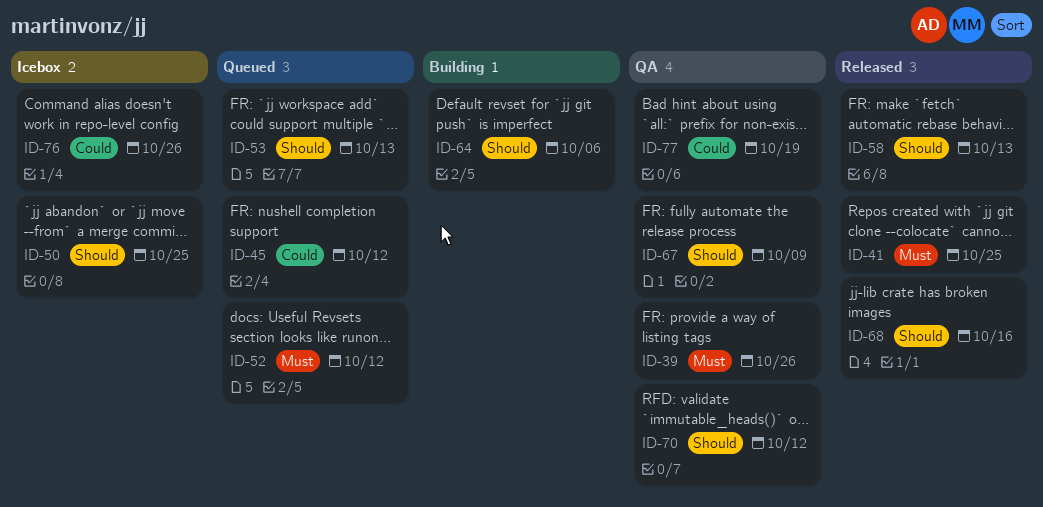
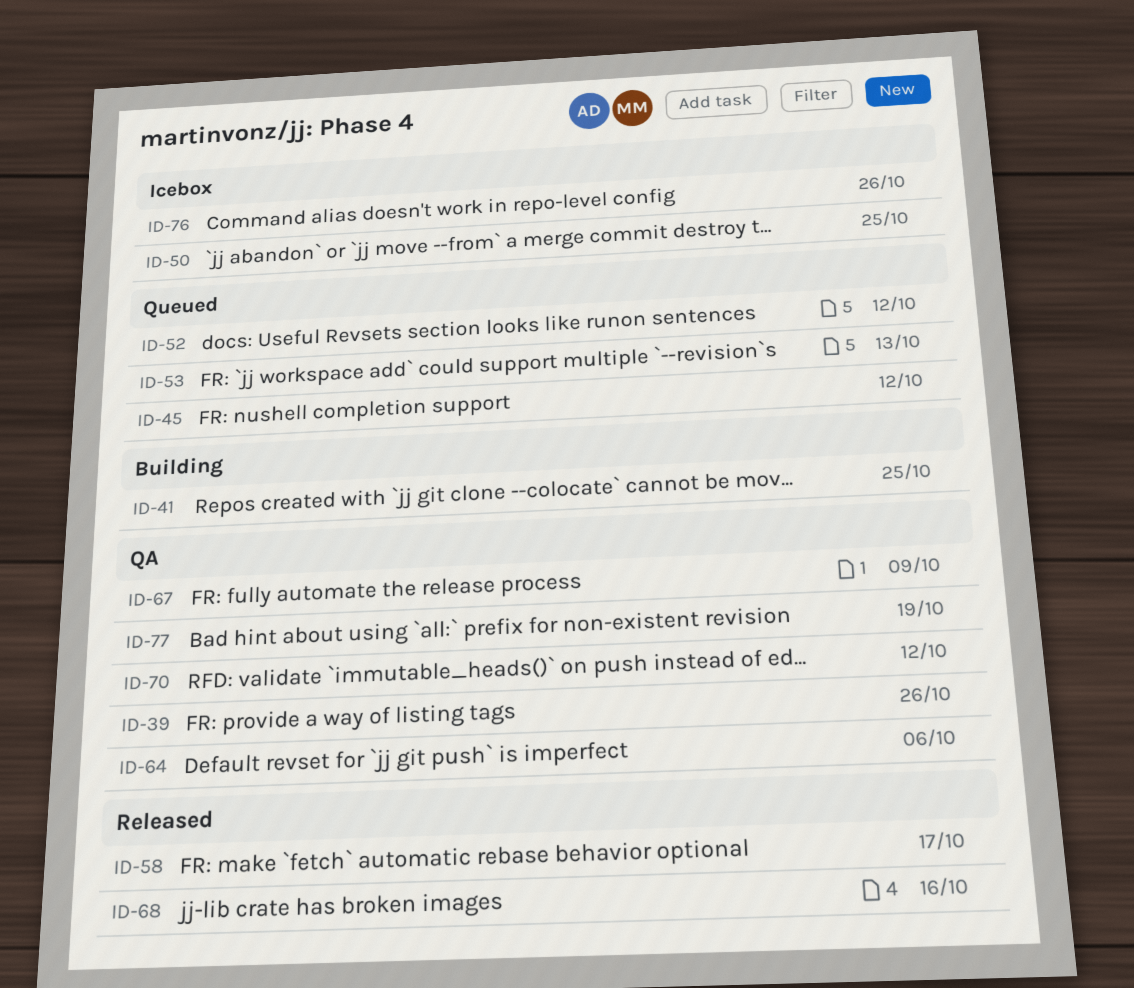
ID-41, status: Released -> Building
ID-58, due: Oct 13 -> Oct 17
ID-64, status: Building -> QA

